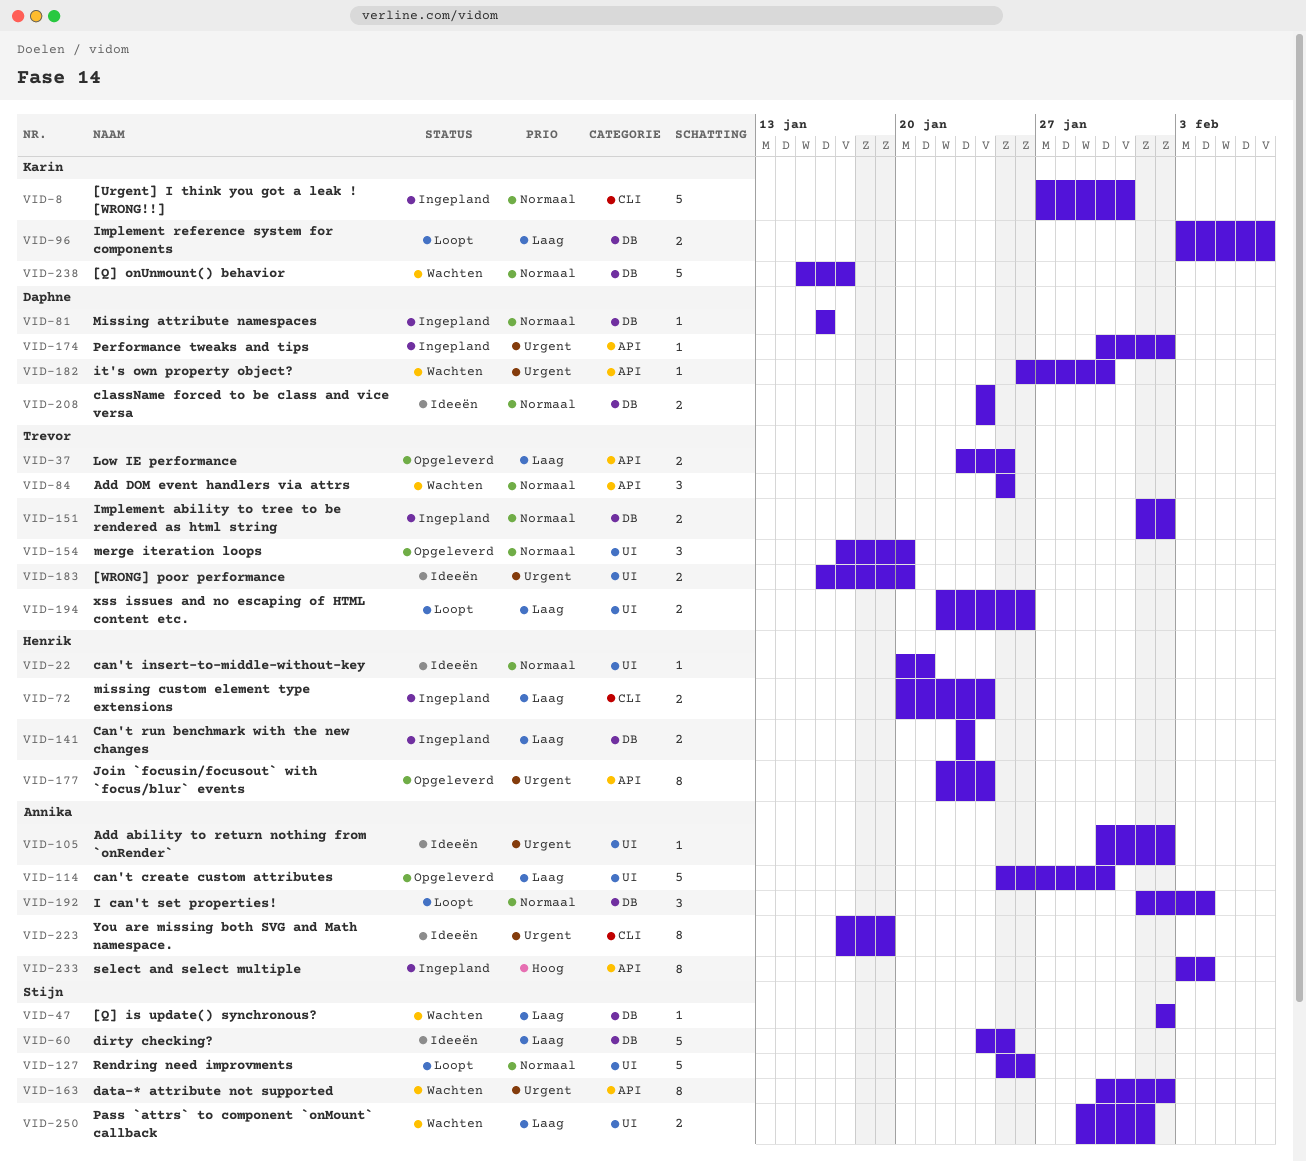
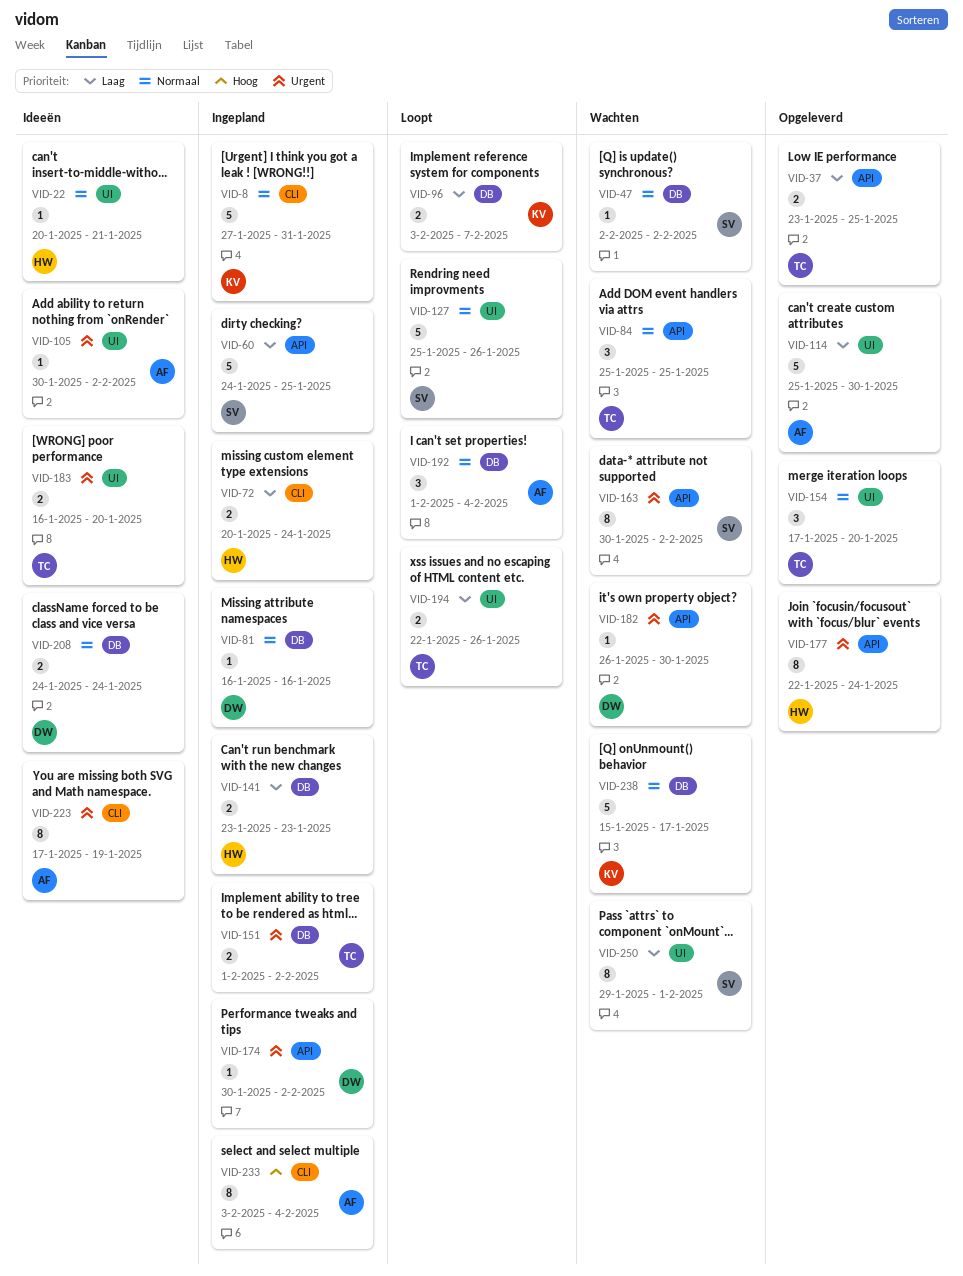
VID-47, priority: Laag -> Normaal
VID-60, status: Ideeën -> Ingepland
VID-60, label: DB -> API
VID-151, priority: Normaal -> Urgent
VID-233, label: API -> CLI
VID-250, estimate: 2 -> 8

